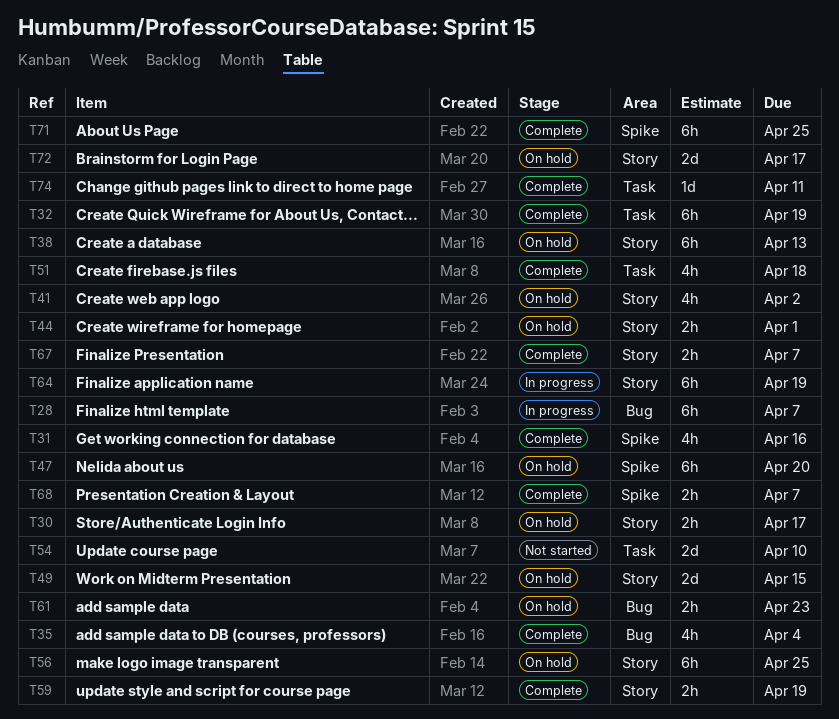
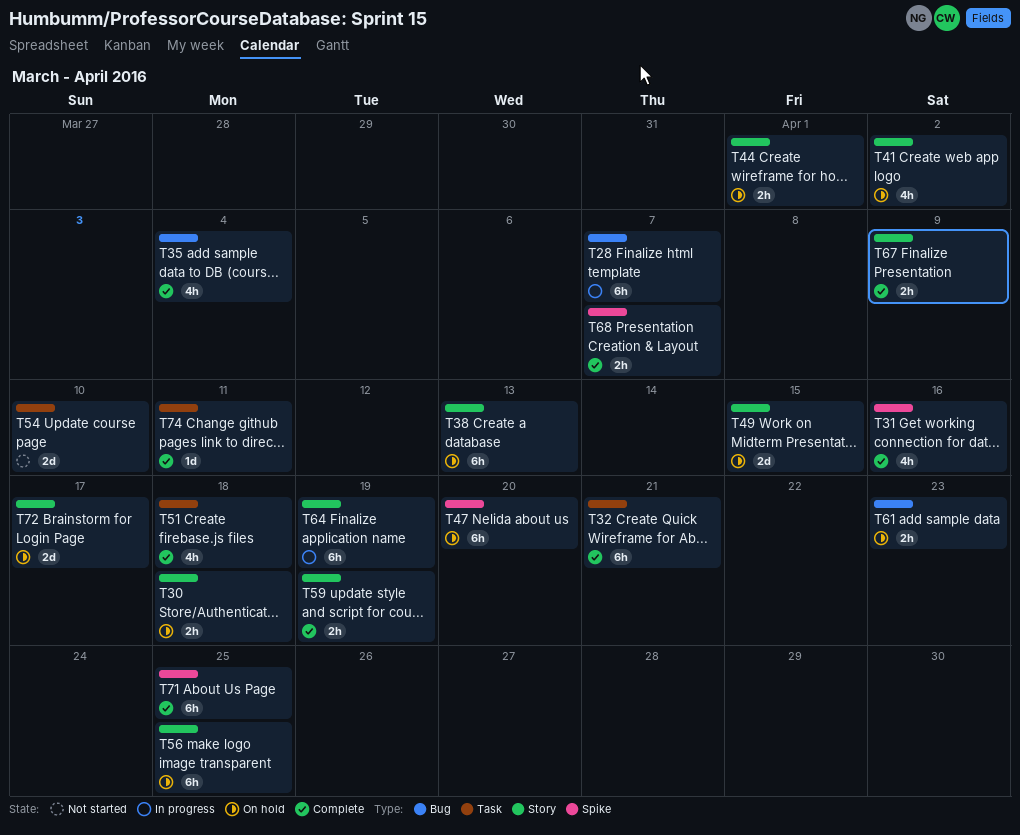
T30, due: Apr 17 -> Apr 18
T32, due: Apr 19 -> Apr 21
T67, due: Apr 7 -> Apr 9

